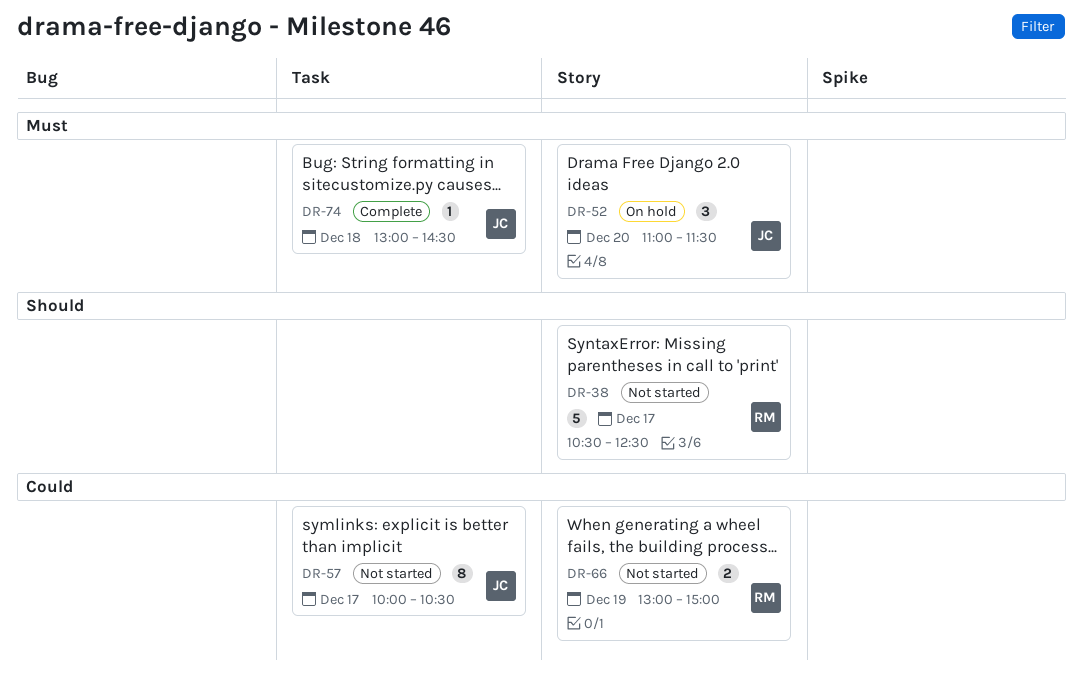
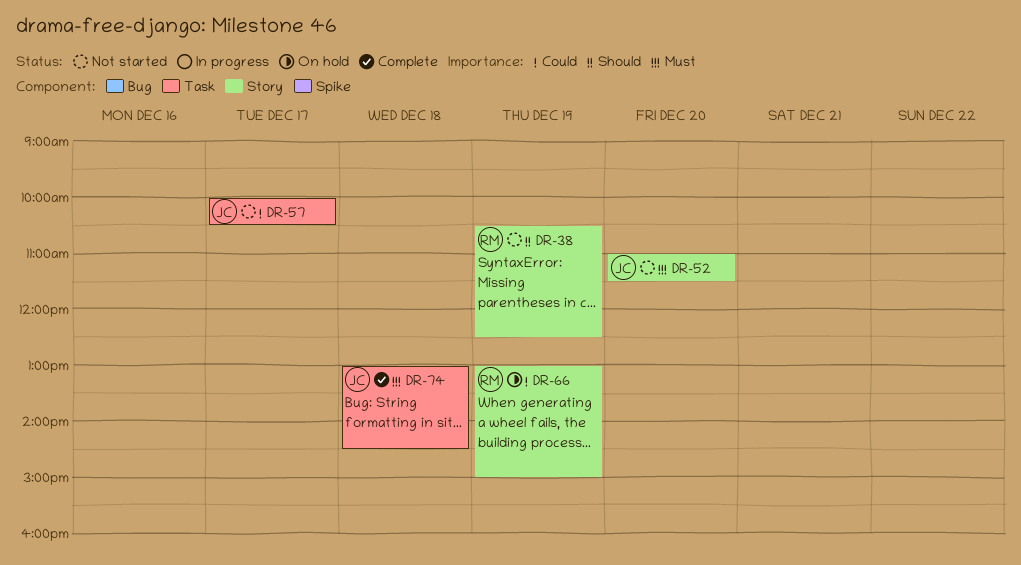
DR-38, day: Dec 17 -> Dec 19
DR-52, status: On hold -> Not started
DR-66, status: Not started -> On hold

